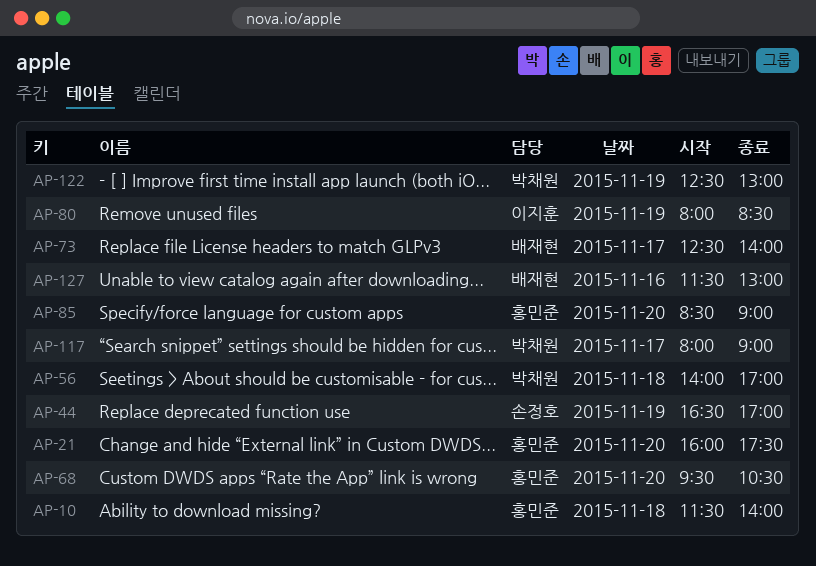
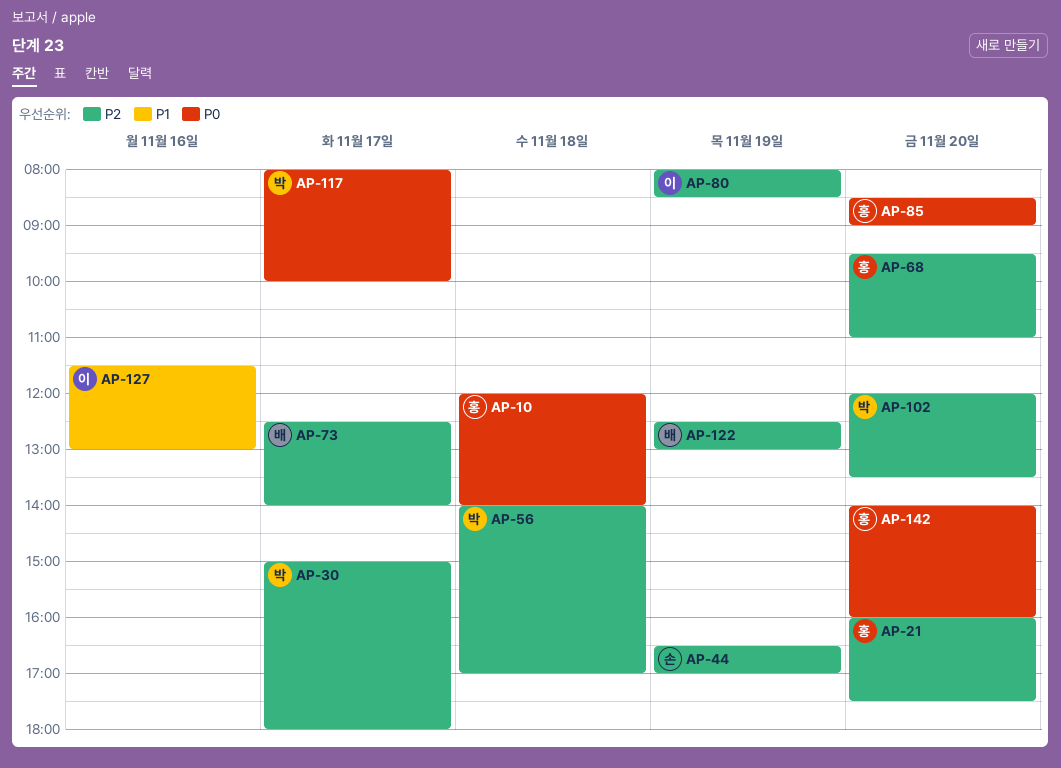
AP-10, begins: 11:30 -> 12:00
AP-30: none -> present
AP-68, ends: 10:30 -> 11:00
AP-102: none -> present
AP-117, ends: 09:00 -> 10:00
AP-122, owner: 박채원 -> 배재현
AP-127, owner: 배재현 -> 이지훈
AP-142: none -> present

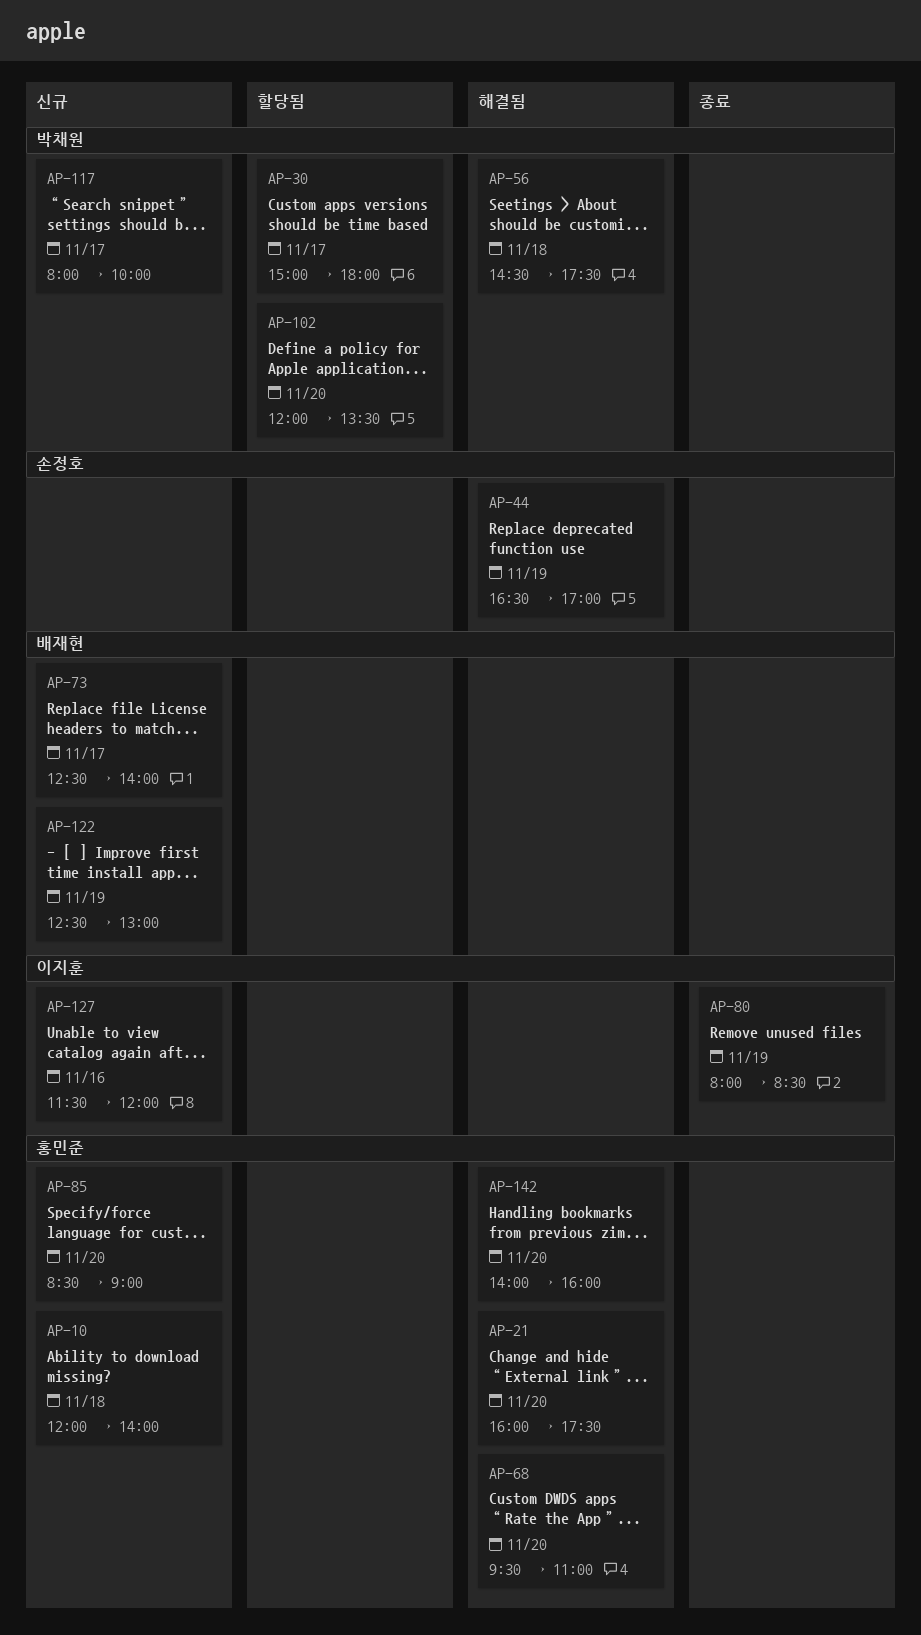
AP-56, begins: 14:00 -> 14:30
AP-56, ends: 17:00 -> 17:30
AP-127, ends: 13:00 -> 12:00

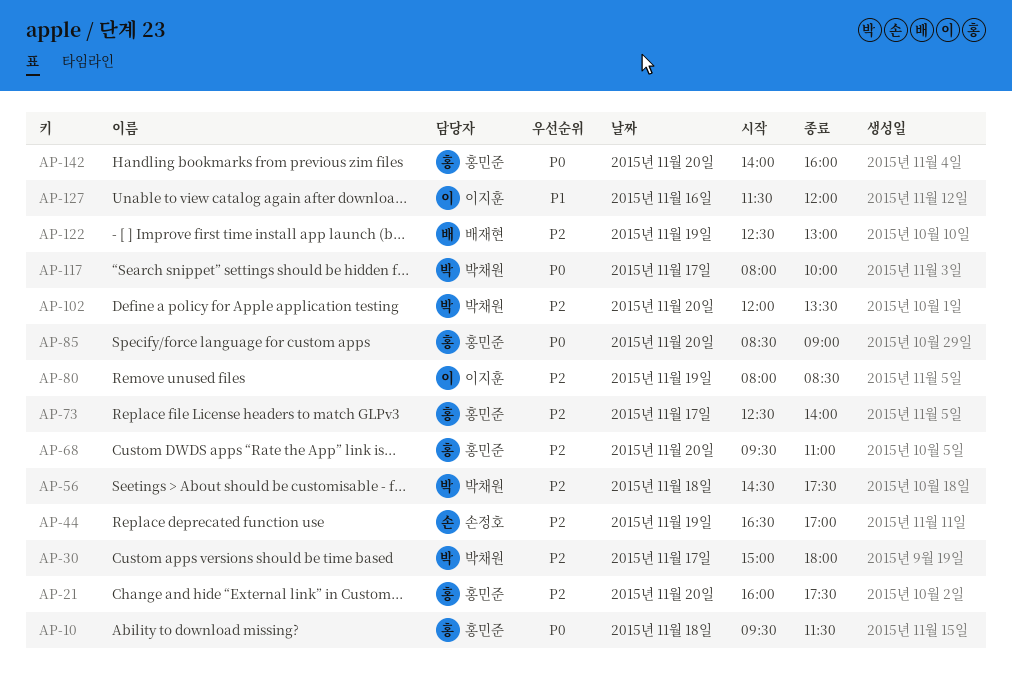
AP-10, begins: 12:00 -> 09:30
AP-10, ends: 14:00 -> 11:30
AP-73, owner: 배재현 -> 홍민준

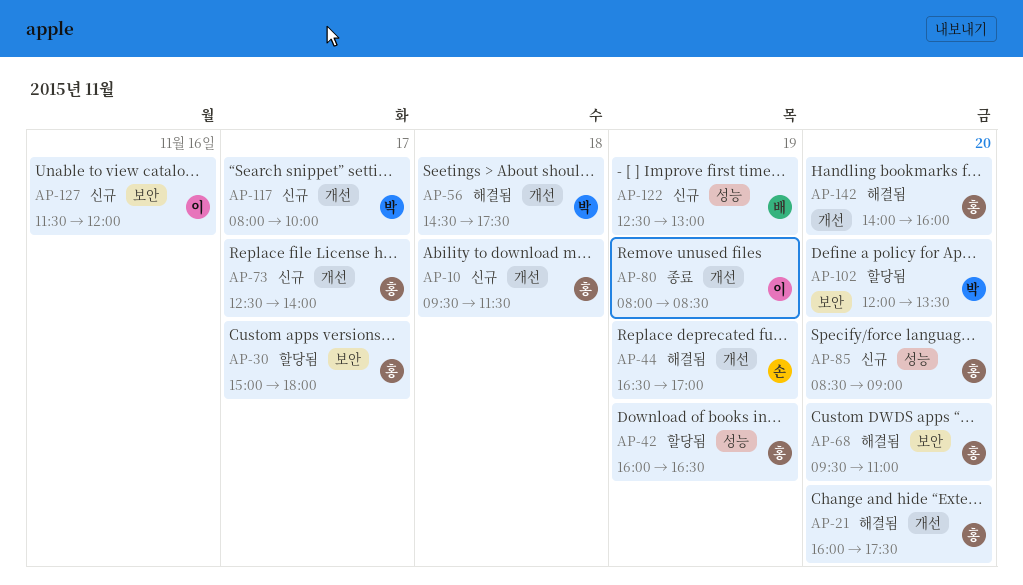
AP-30, owner: 박채원 -> 홍민준
AP-42: none -> present

